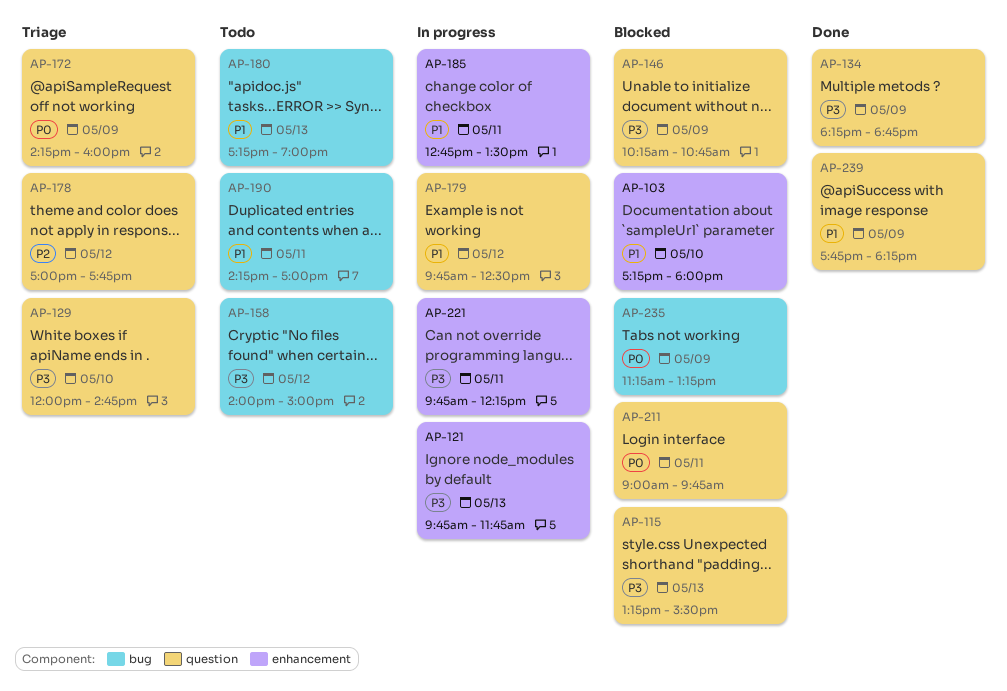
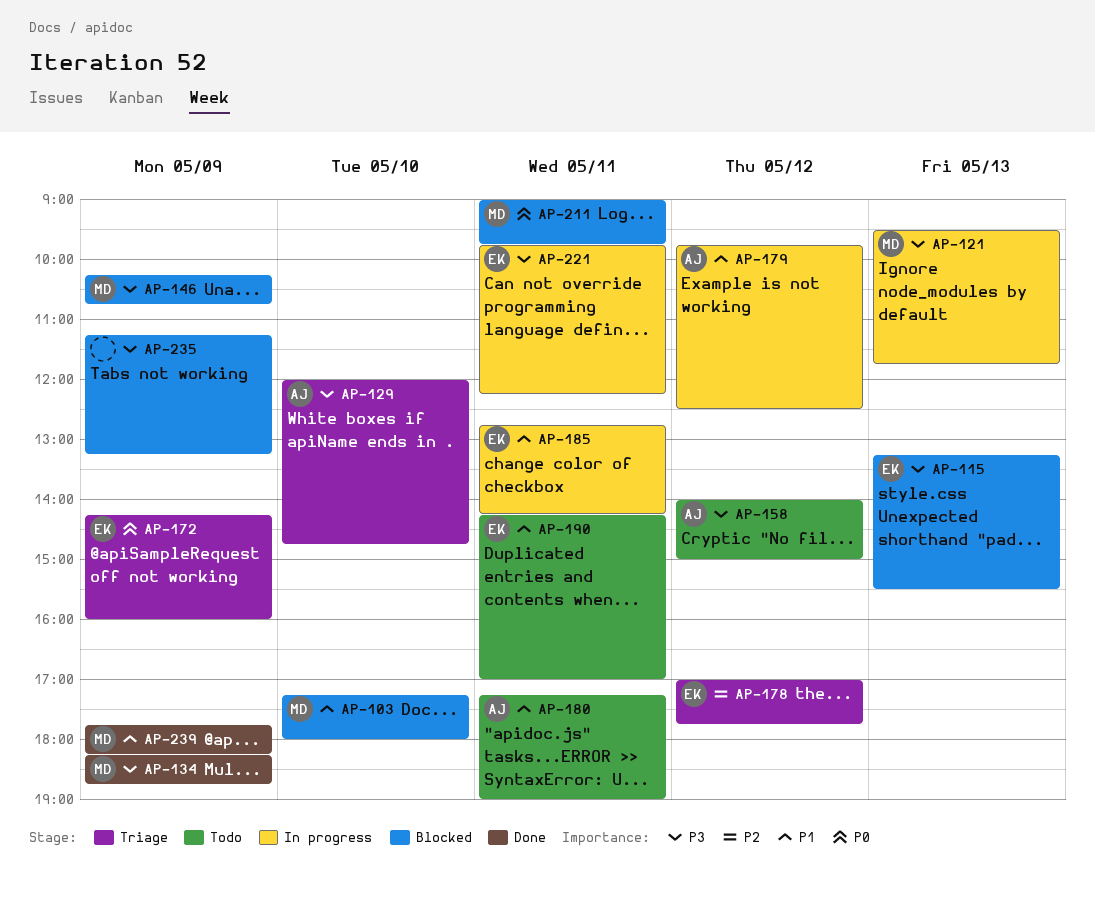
AP-121, begins: 09:45 -> 09:30
AP-180, day: May 13 -> May 11
AP-185, ends: 13:30 -> 14:15
AP-235, priority: P0 -> P3

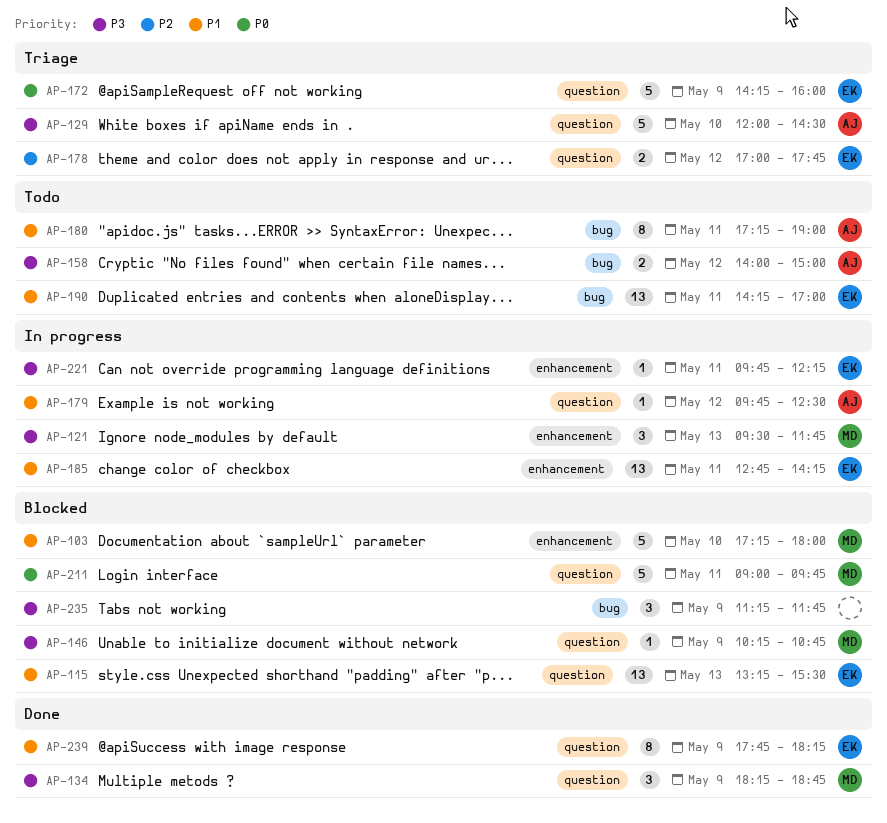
AP-115, priority: P3 -> P1
AP-129, ends: 14:45 -> 14:30
AP-235, ends: 13:15 -> 11:45
AP-239, owner: MD -> EK

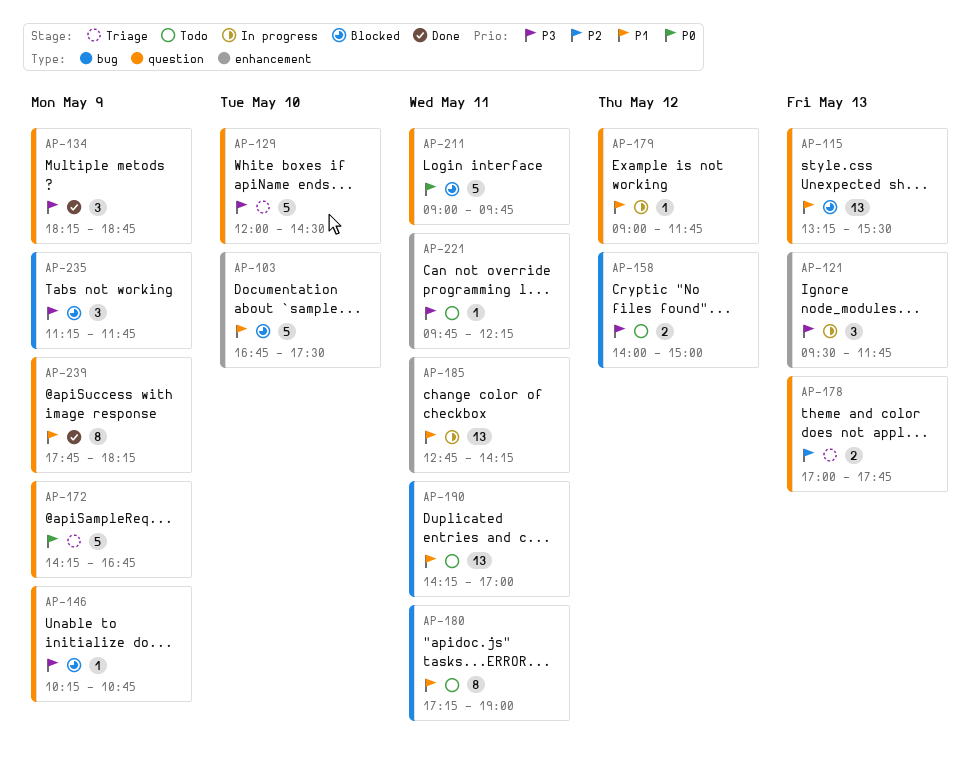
AP-103, begins: 17:15 -> 16:45
AP-103, ends: 18:00 -> 17:30
AP-172, ends: 16:00 -> 16:45
AP-178, day: May 12 -> May 13
AP-179, begins: 09:45 -> 09:00
AP-179, ends: 12:30 -> 11:45
AP-221, status: In progress -> Todo

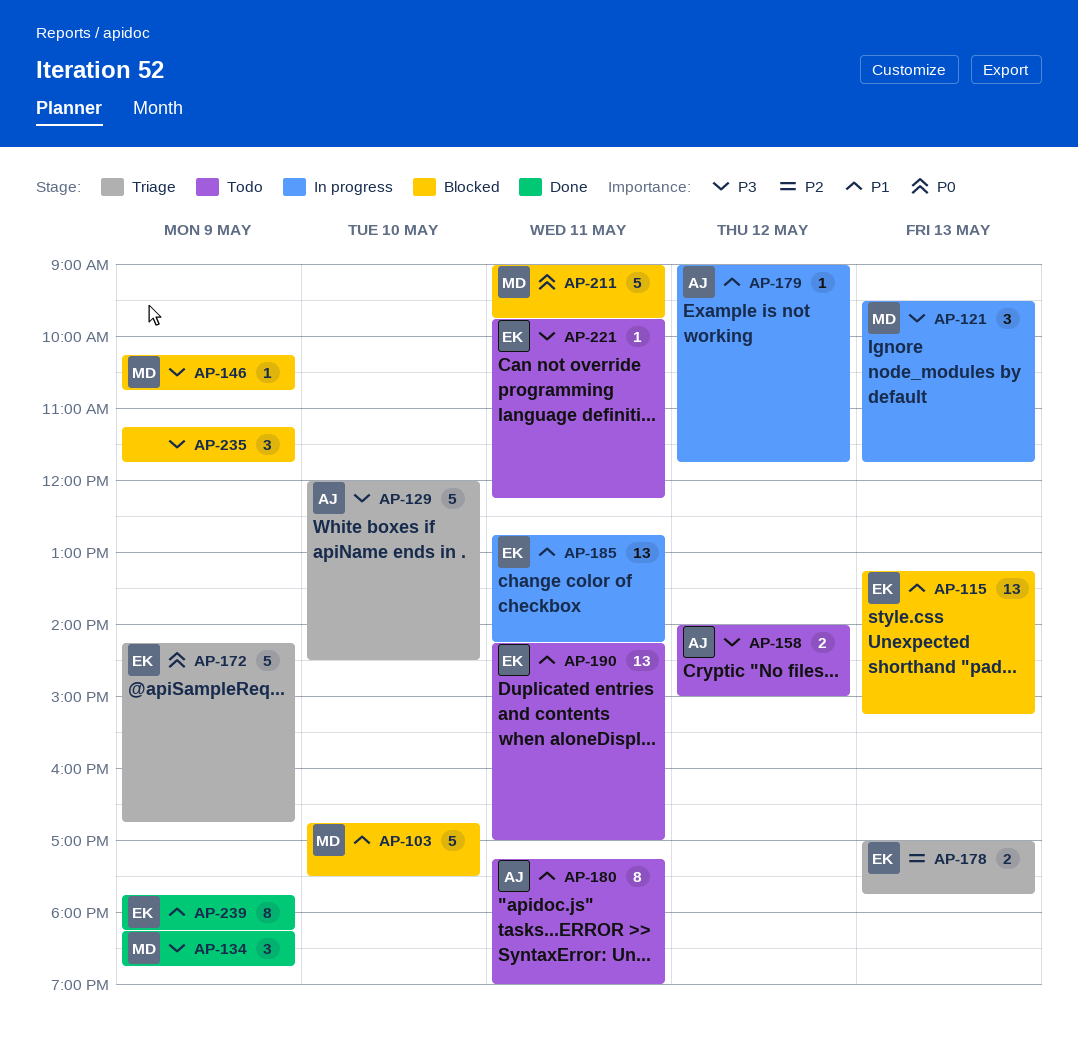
AP-115, ends: 15:30 -> 15:15

